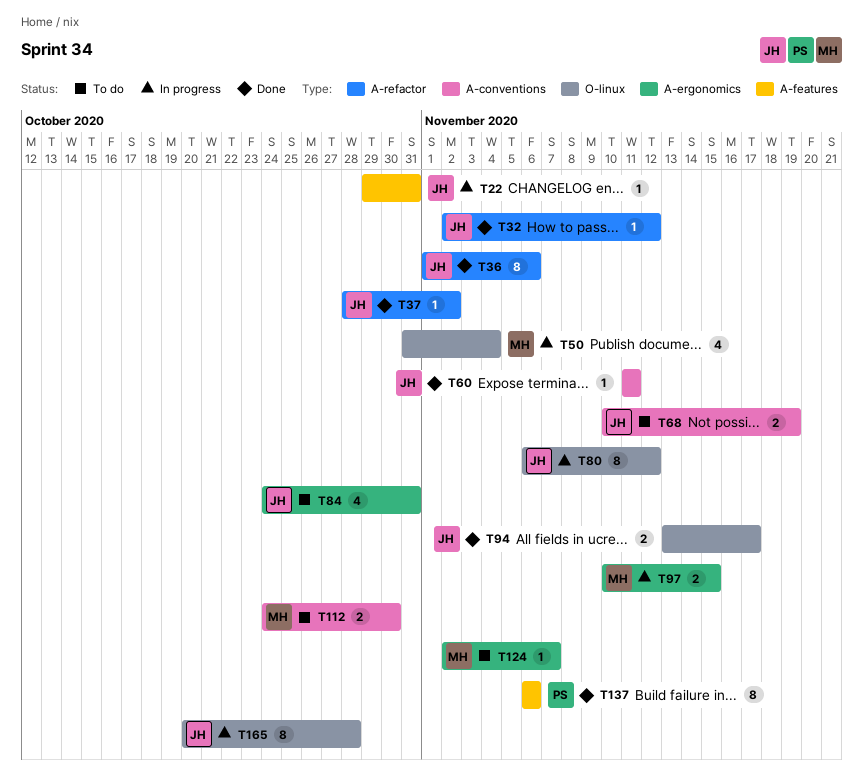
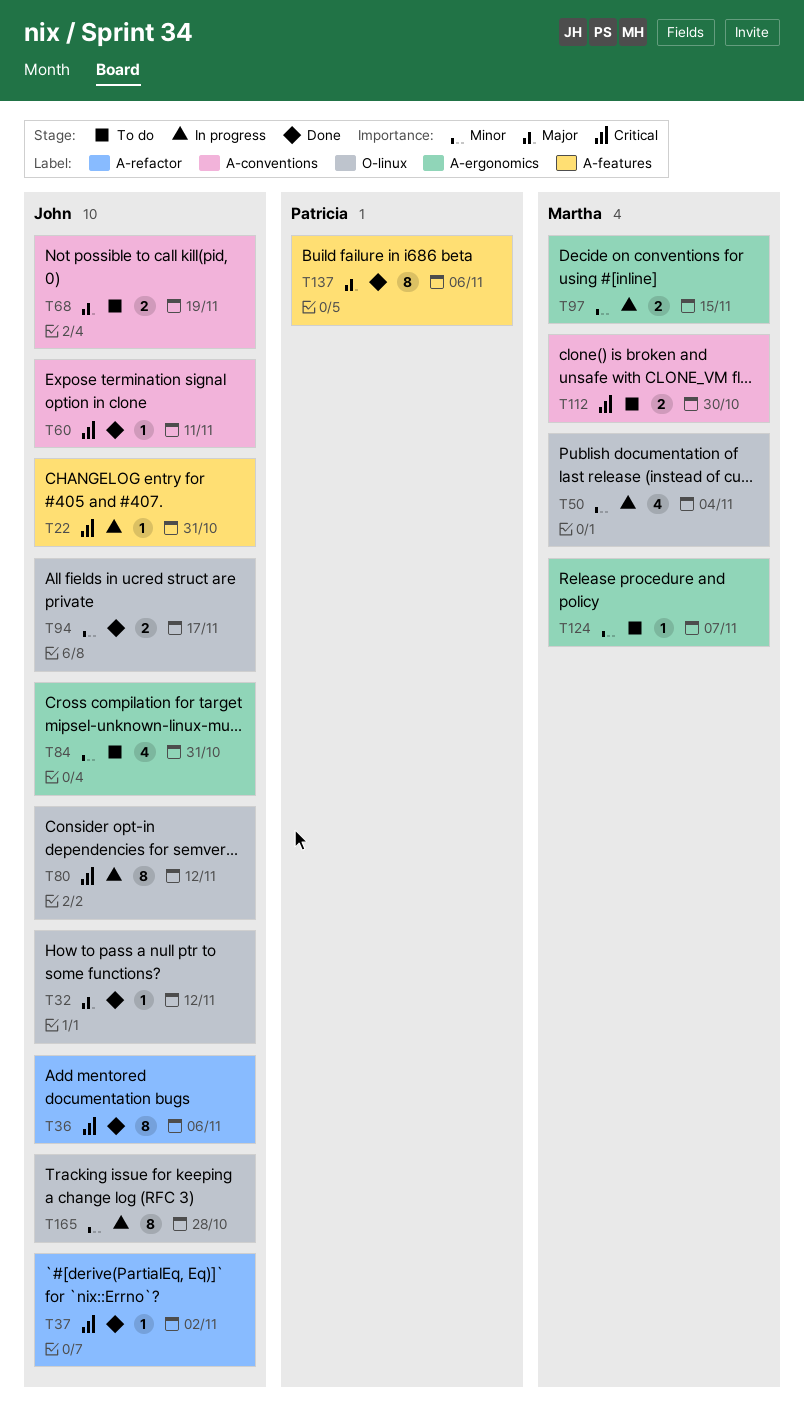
T32, label: A-refactor -> O-linux

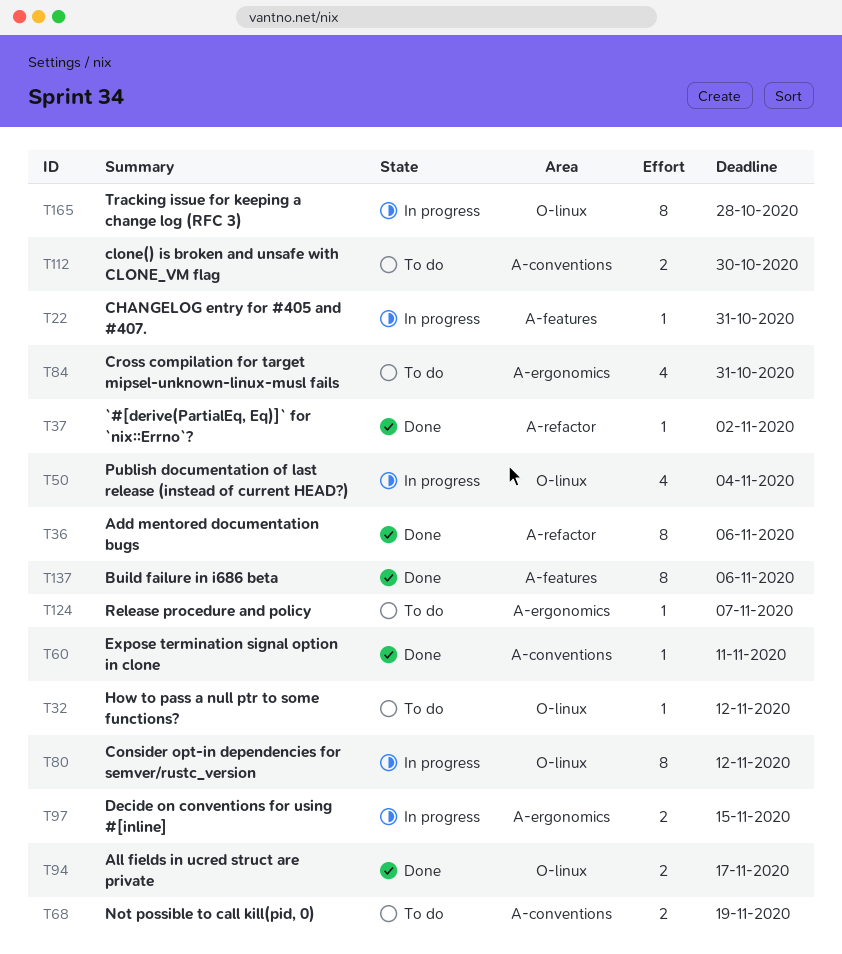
T32, status: Done -> To do

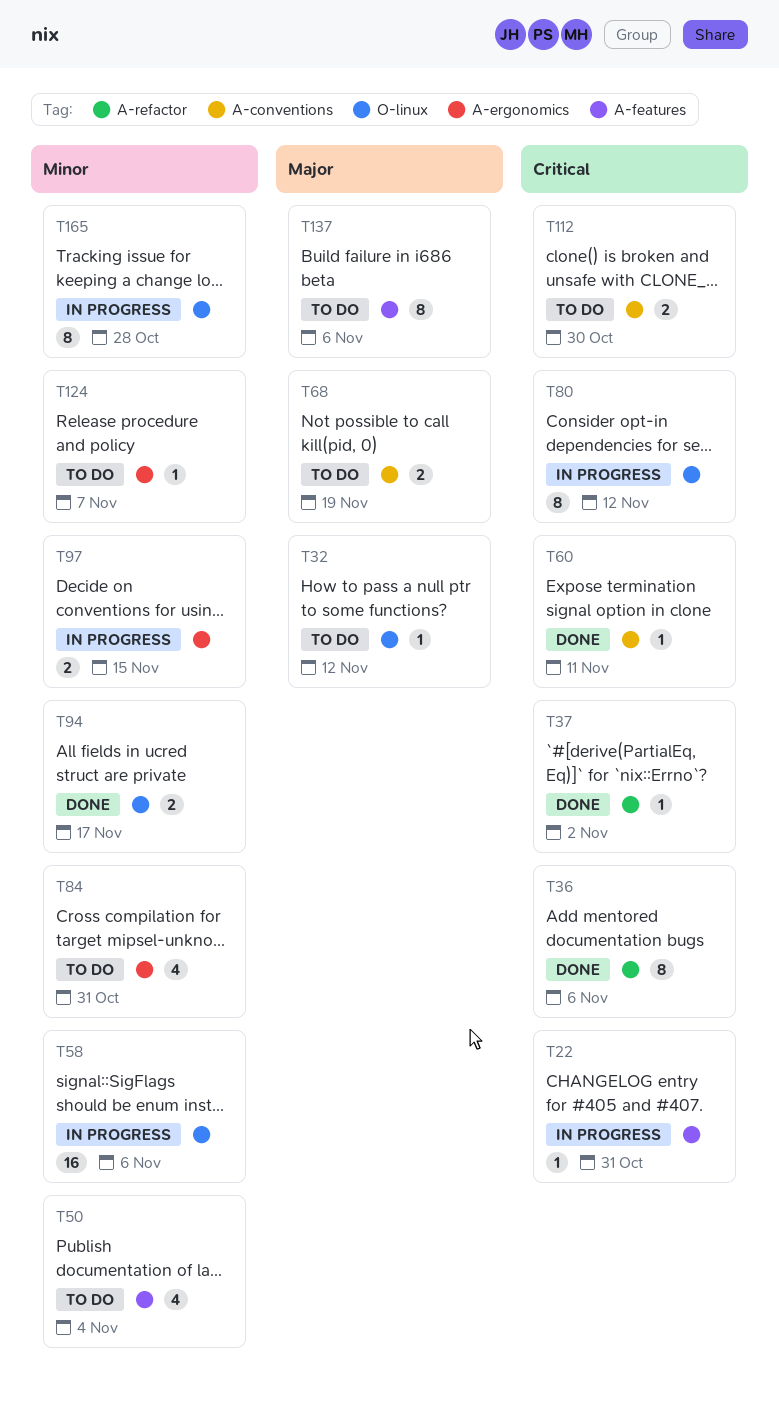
T50, status: In progress -> To do
T50, label: O-linux -> A-features
T58: none -> present
T137, status: Done -> To do

